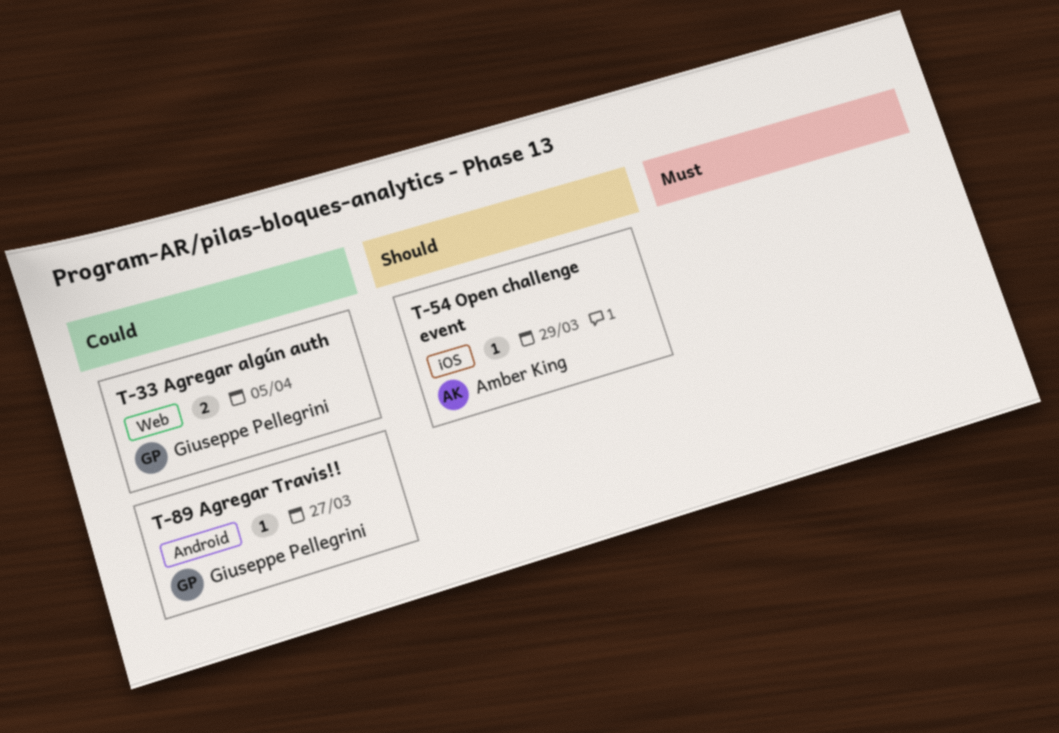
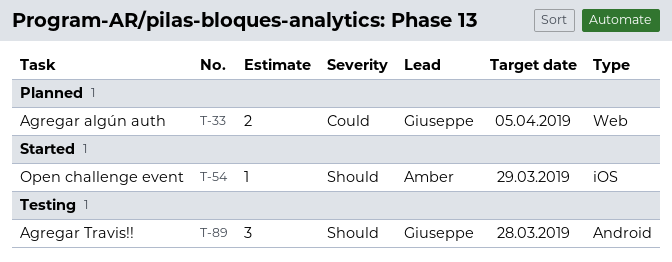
T-89, priority: Could -> Should
T-89, estimate: 1 -> 3
T-89, due: Mar 27 -> Mar 28

